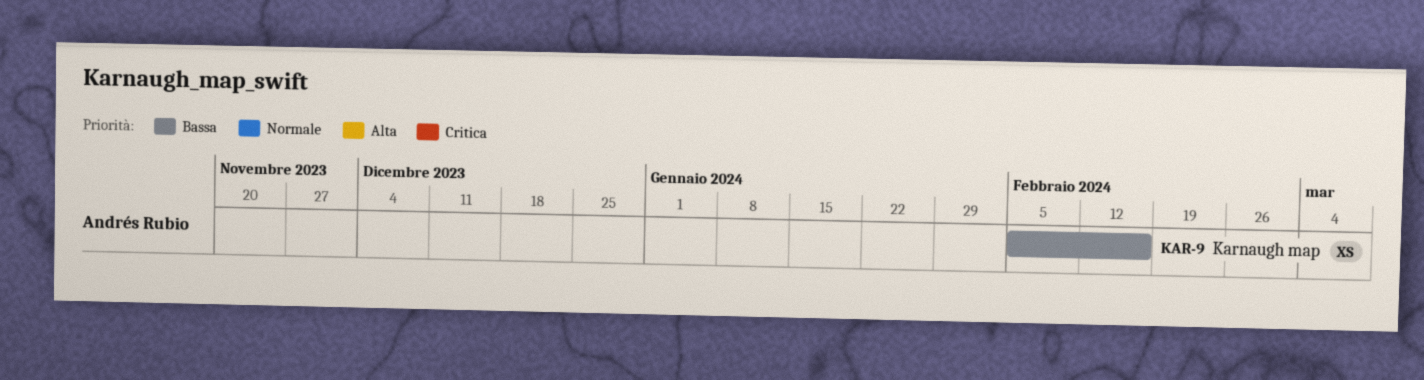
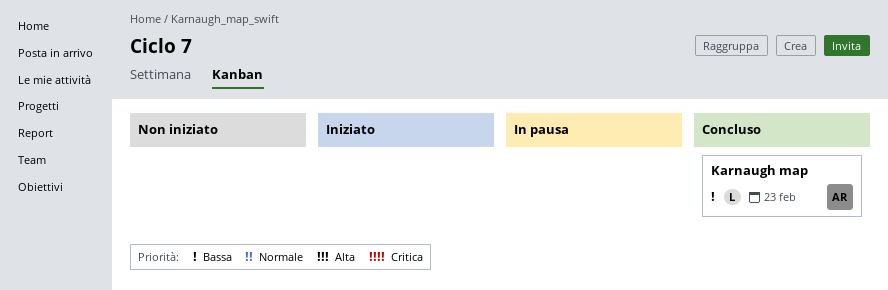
Karnaugh map, estimate: XS -> L
Karnaugh map, due: Feb 16 -> Feb 23

